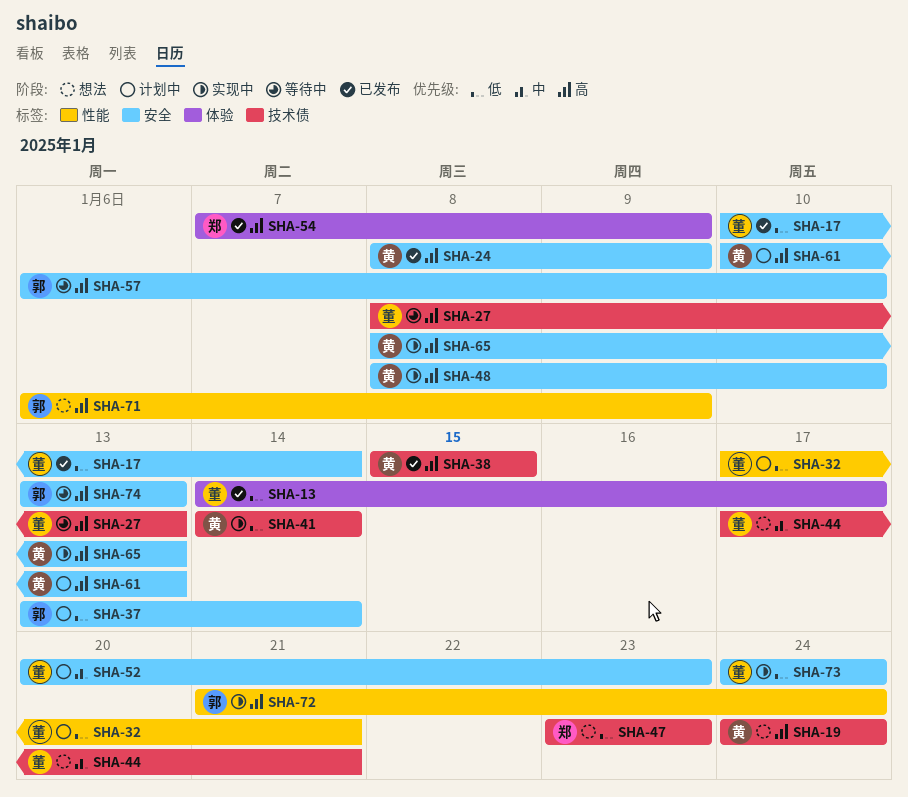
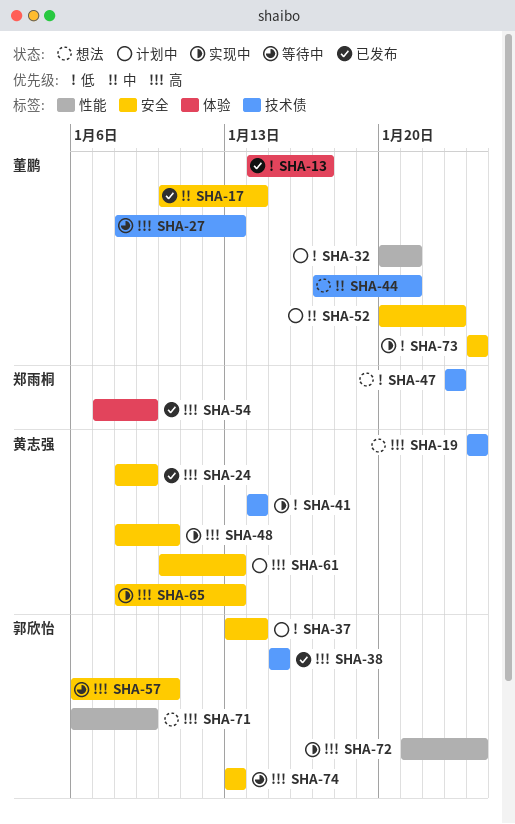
SHA-17, priority: 低 -> 中
SHA-32, start: Jan 17 -> Jan 20
SHA-38, owner: 黄志强 -> 郭欣怡

